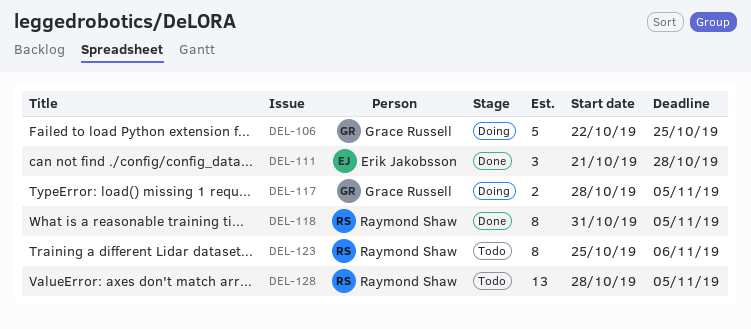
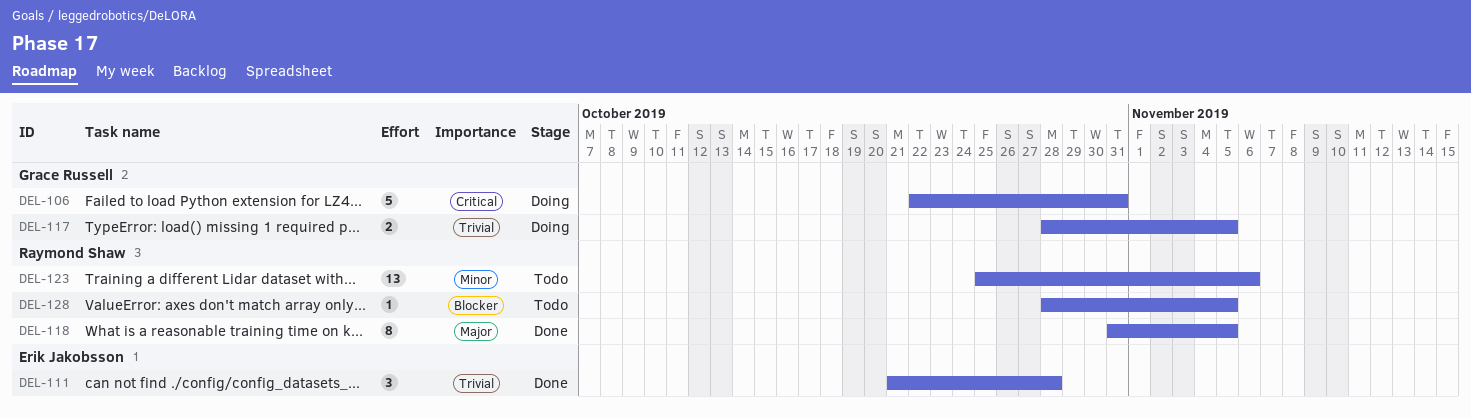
DEL-106, due: Oct 25 -> Oct 31
DEL-123, estimate: 8 -> 13
DEL-128, estimate: 13 -> 1

